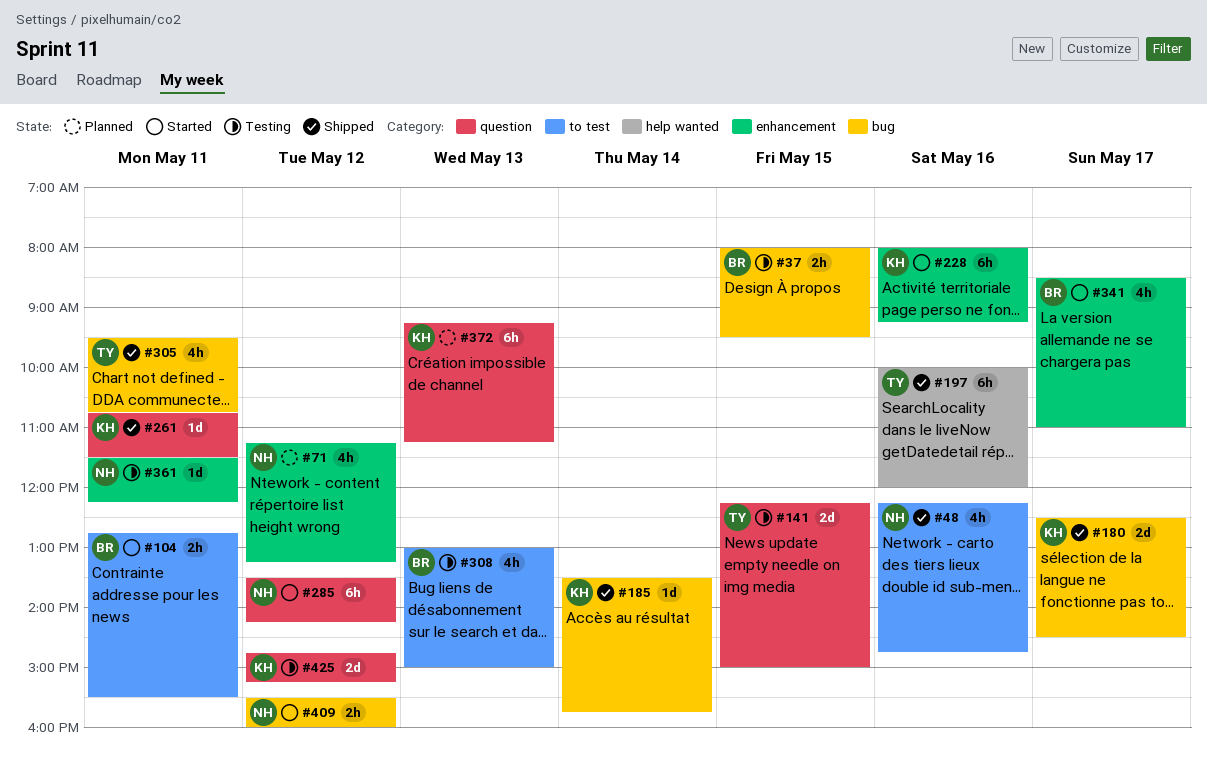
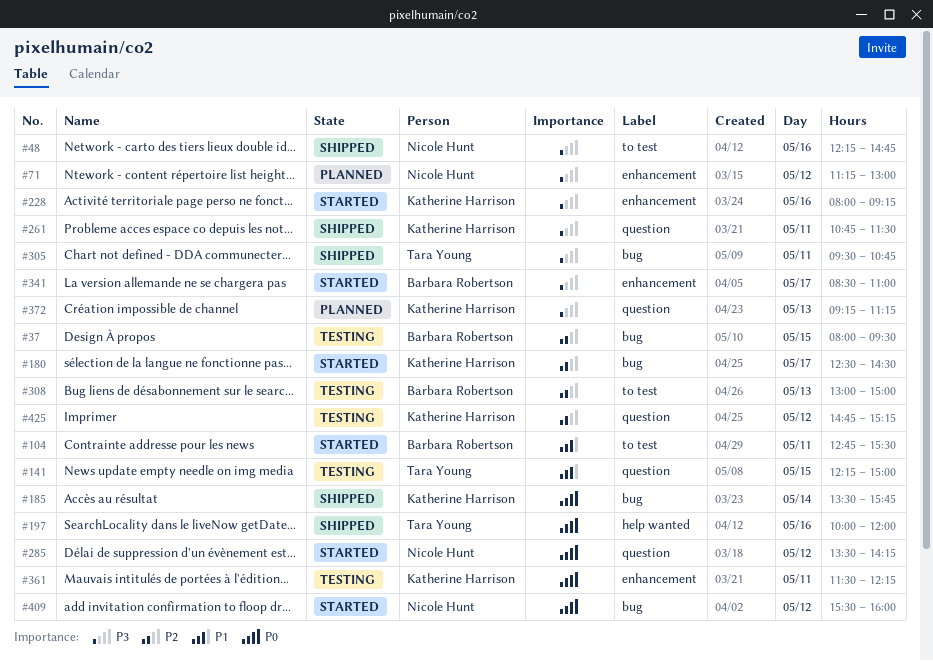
#71, ends: 13:15 -> 13:00
#180, status: Shipped -> Started
#361, owner: Nicole Hunt -> Katherine Harrison

